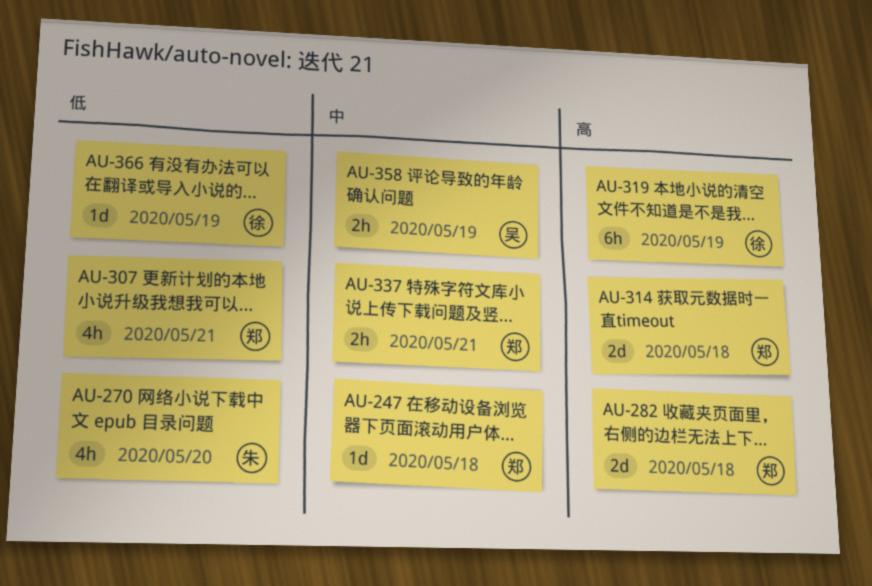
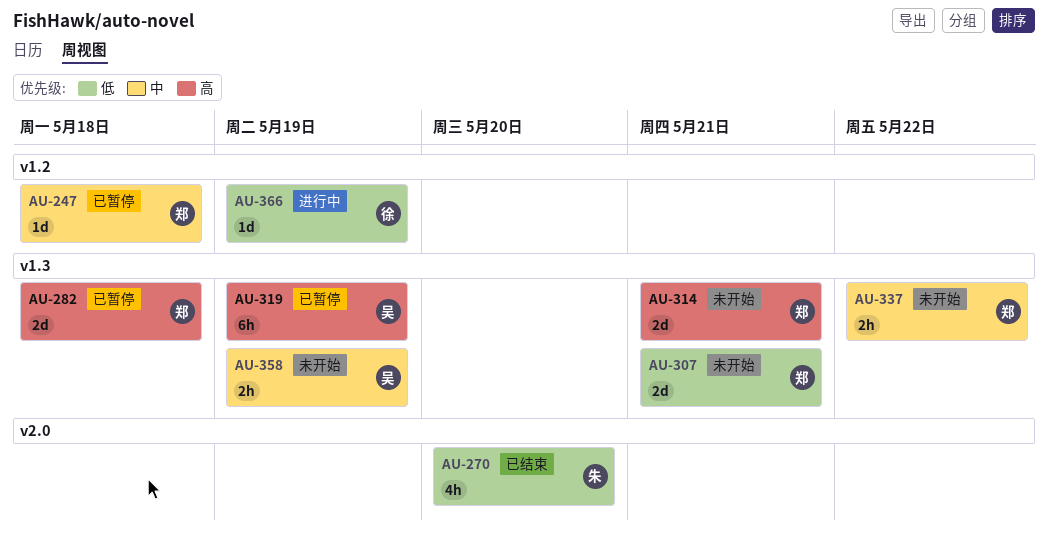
AU-307, estimate: 4h -> 2d
AU-314, due: May 18 -> May 21
AU-319, owner: 徐 -> 吴
AU-337, due: May 21 -> May 22

